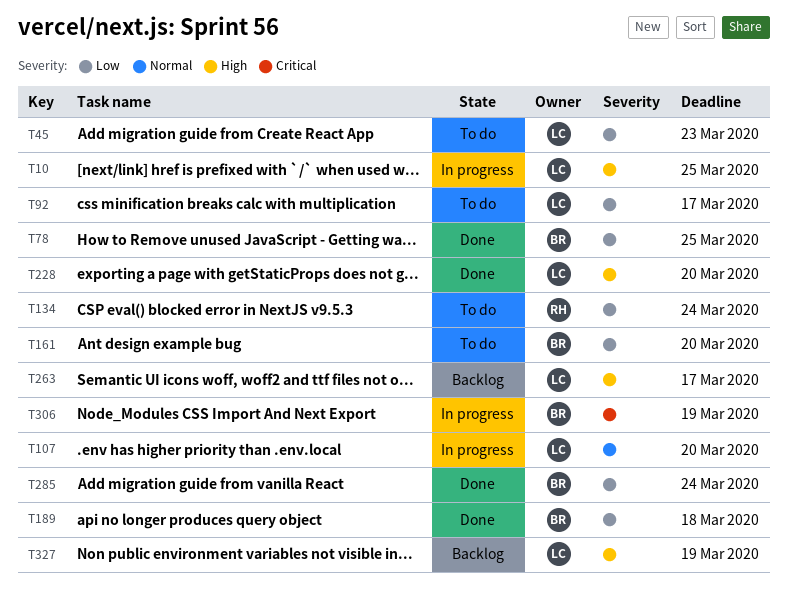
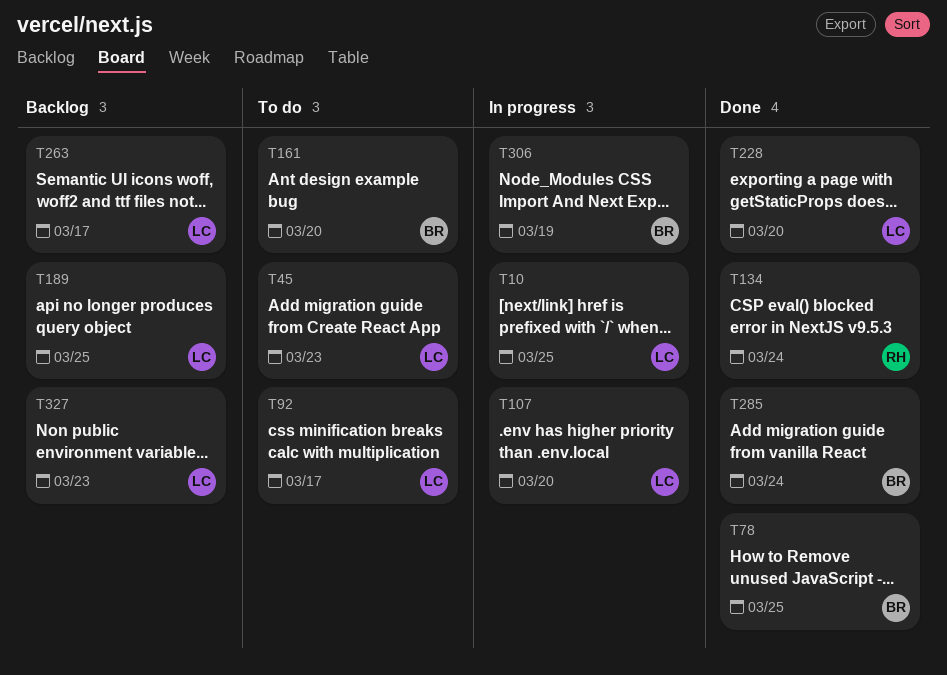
T134, status: To do -> Done
T189, status: Done -> Backlog
T189, owner: BR -> LC
T189, due: Mar 18 -> Mar 25
T327, due: Mar 19 -> Mar 23

